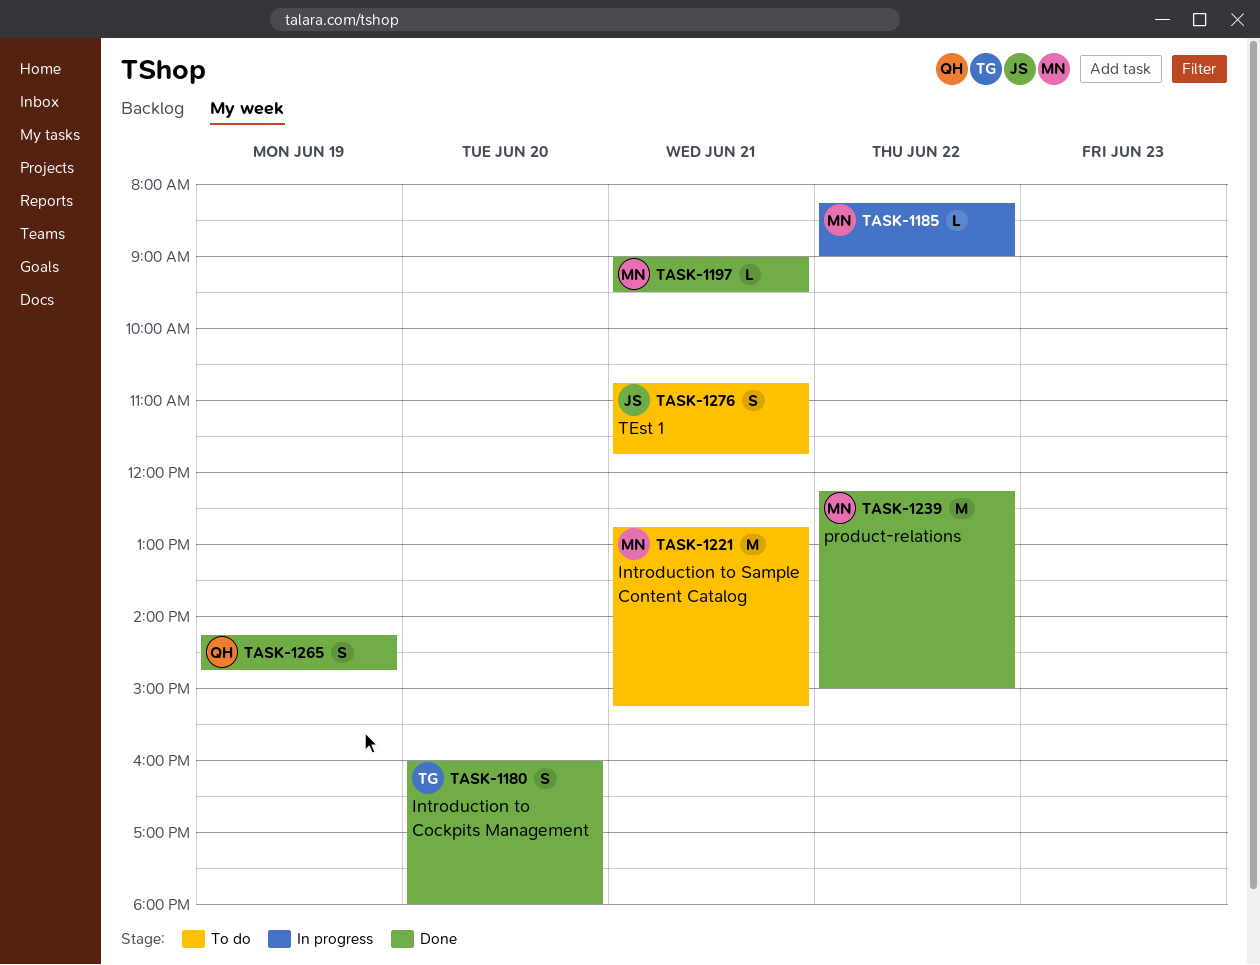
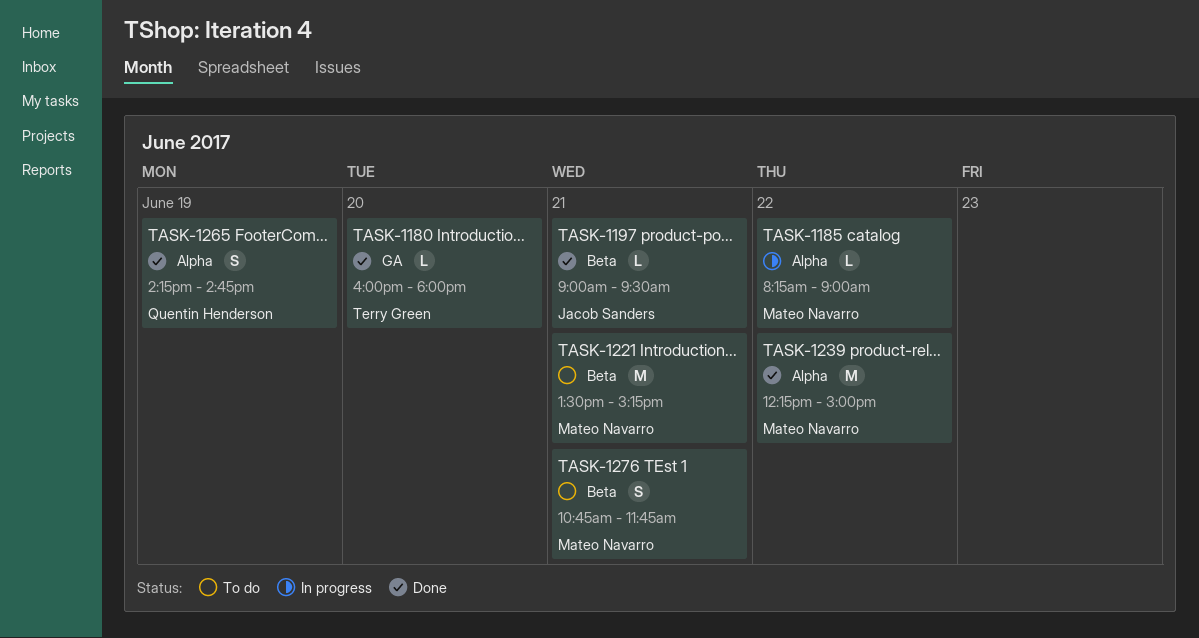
TASK-1180, estimate: S -> L
TASK-1197, owner: Mateo Navarro -> Jacob Sanders
TASK-1221, begins: 12:45 -> 13:30
TASK-1276, owner: Jacob Sanders -> Mateo Navarro

